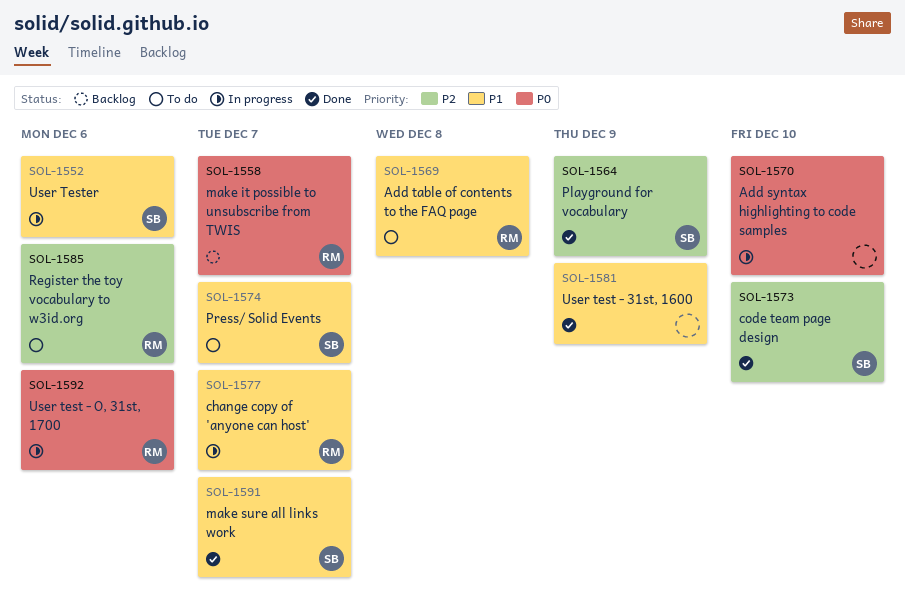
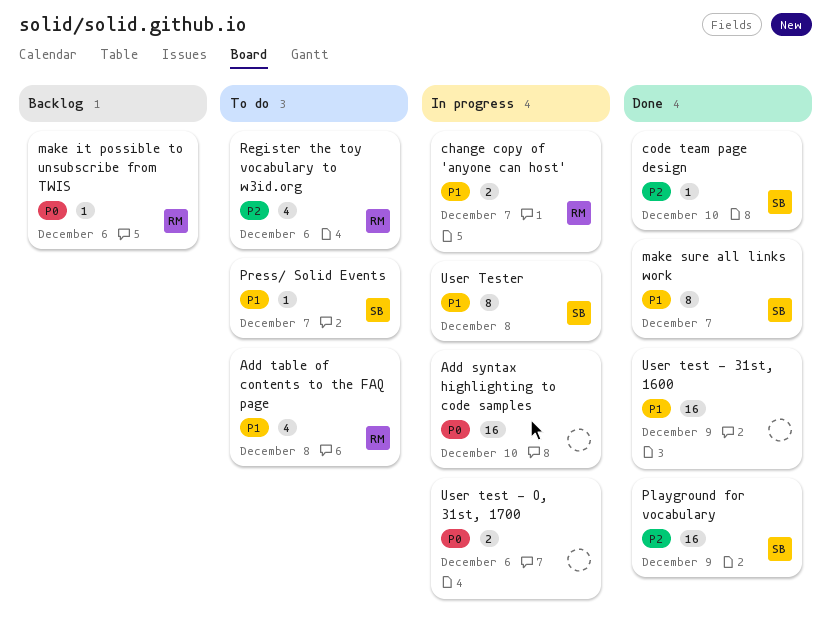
make it possible to unsubscribe from TWIS, due: Dec 7 -> Dec 6
User test - O, 31st, 1700, owner: RM -> none
User Tester, due: Dec 6 -> Dec 8

